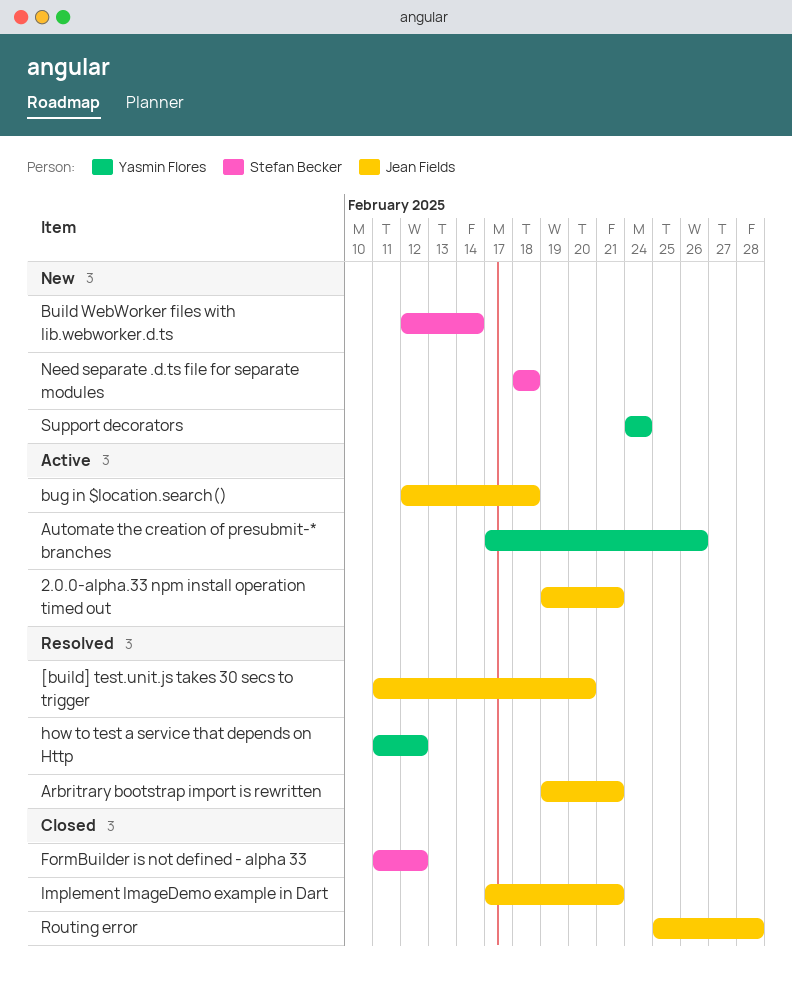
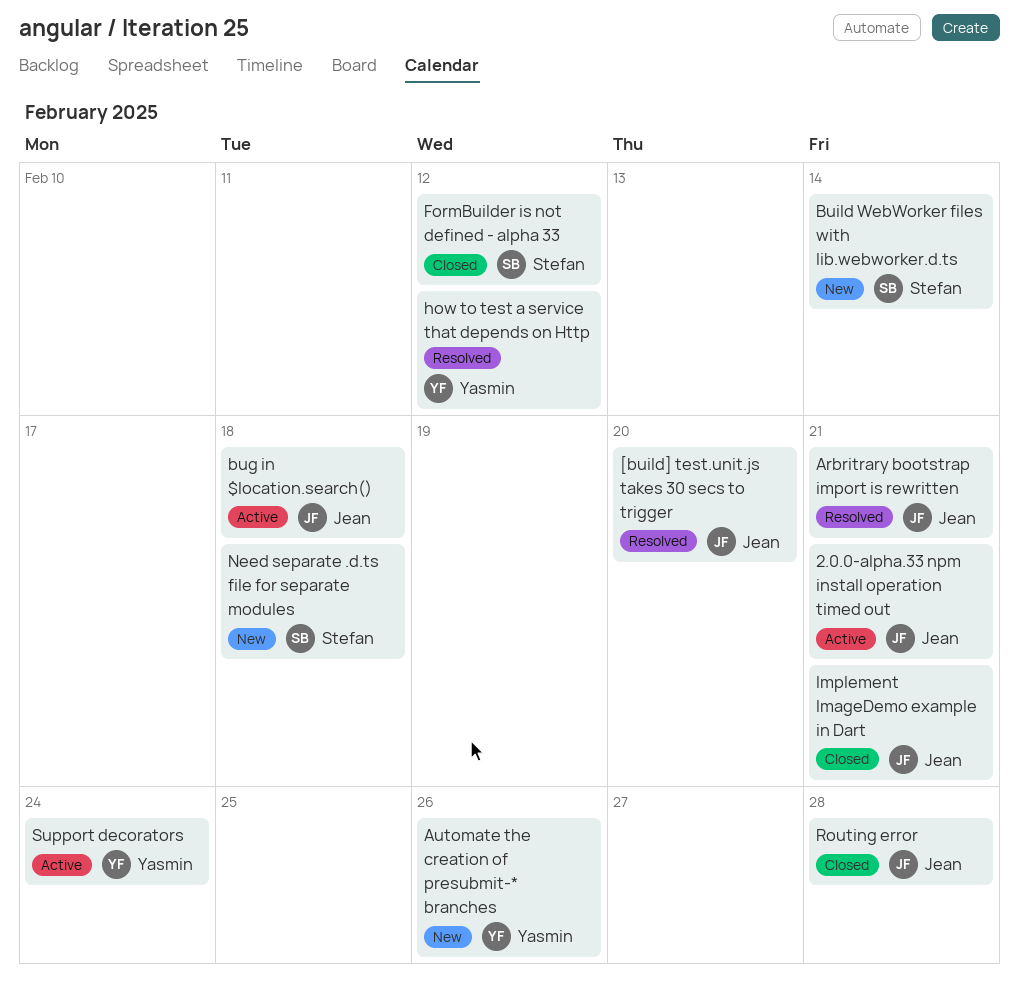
Automate the creation of presubmit-* branches, status: Active -> New
Support decorators, status: New -> Active

